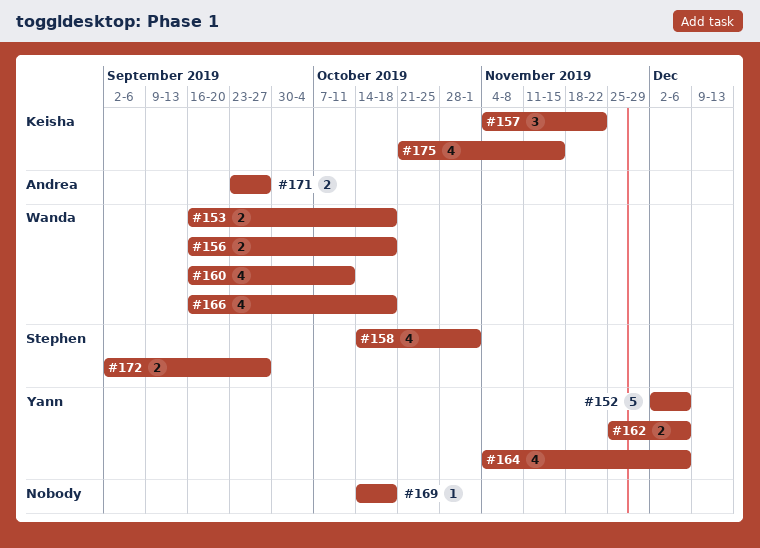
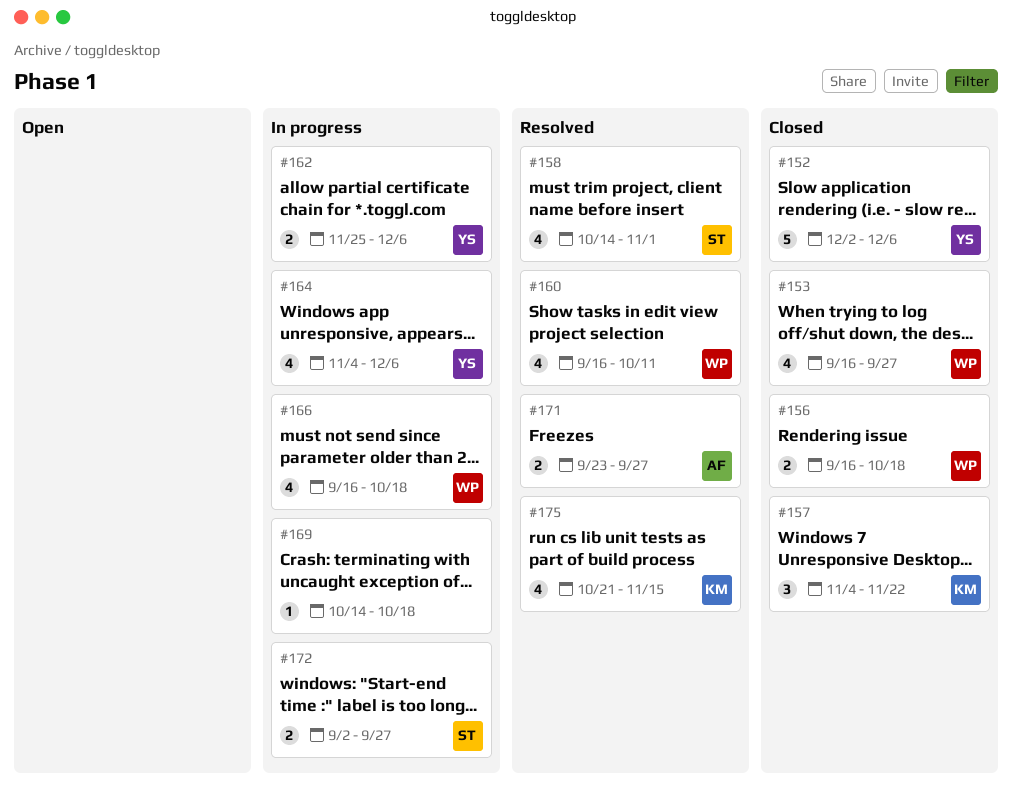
#153, estimate: 2 -> 4
#153, due: Oct 18 -> Sep 27

